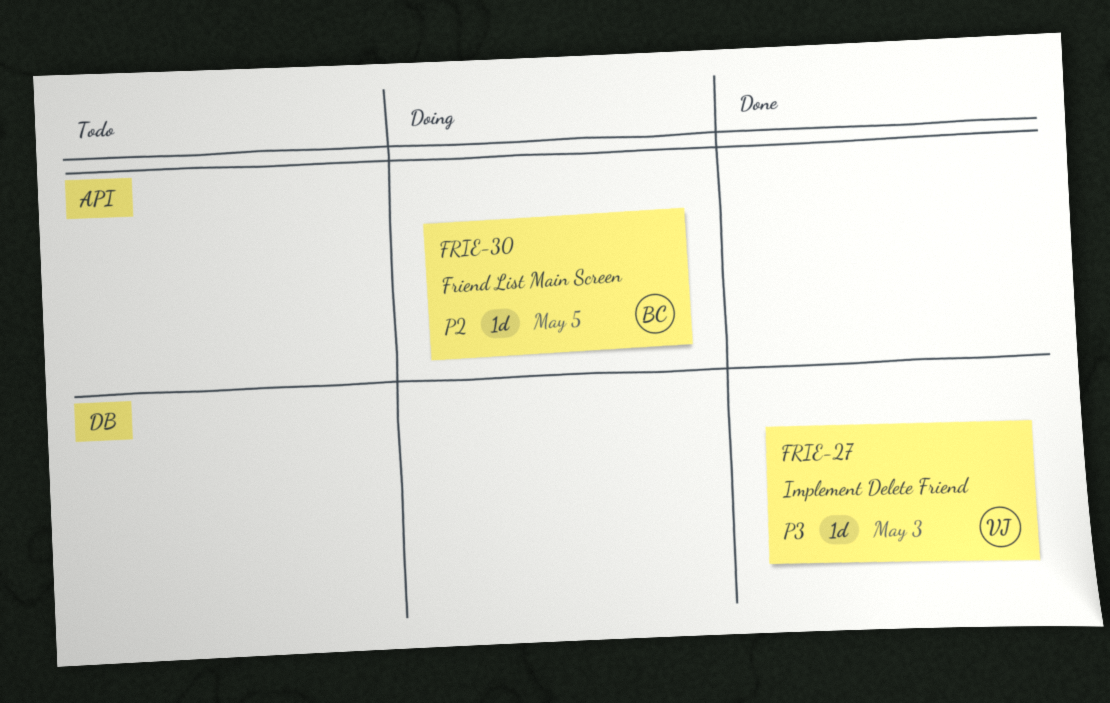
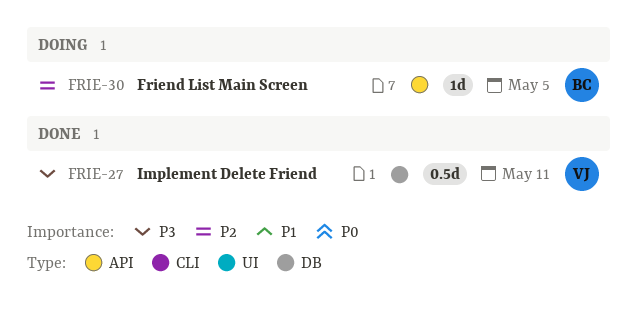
FRIE-27, estimate: 1d -> 0.5d
FRIE-27, due: May 3 -> May 11

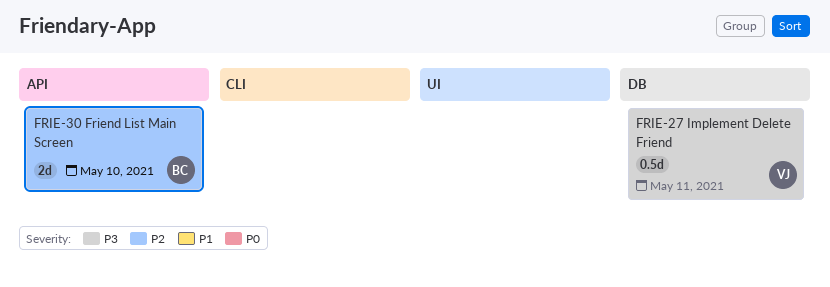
FRIE-30, estimate: 1d -> 2d
FRIE-30, due: May 5 -> May 10

